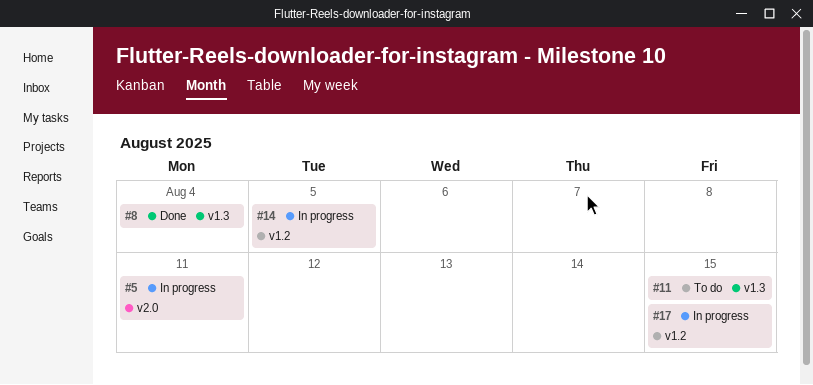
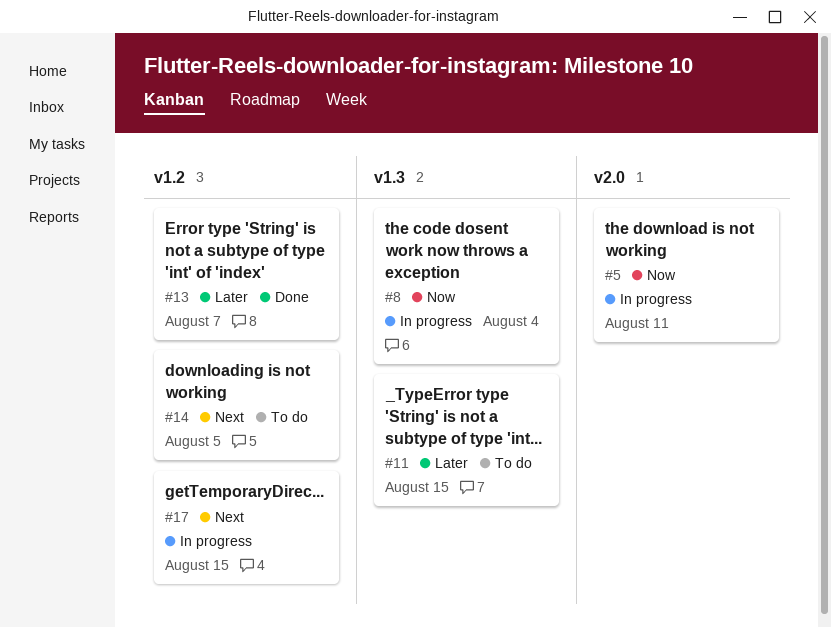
#8, status: Done -> In progress
#13: none -> present
#14, status: In progress -> To do

